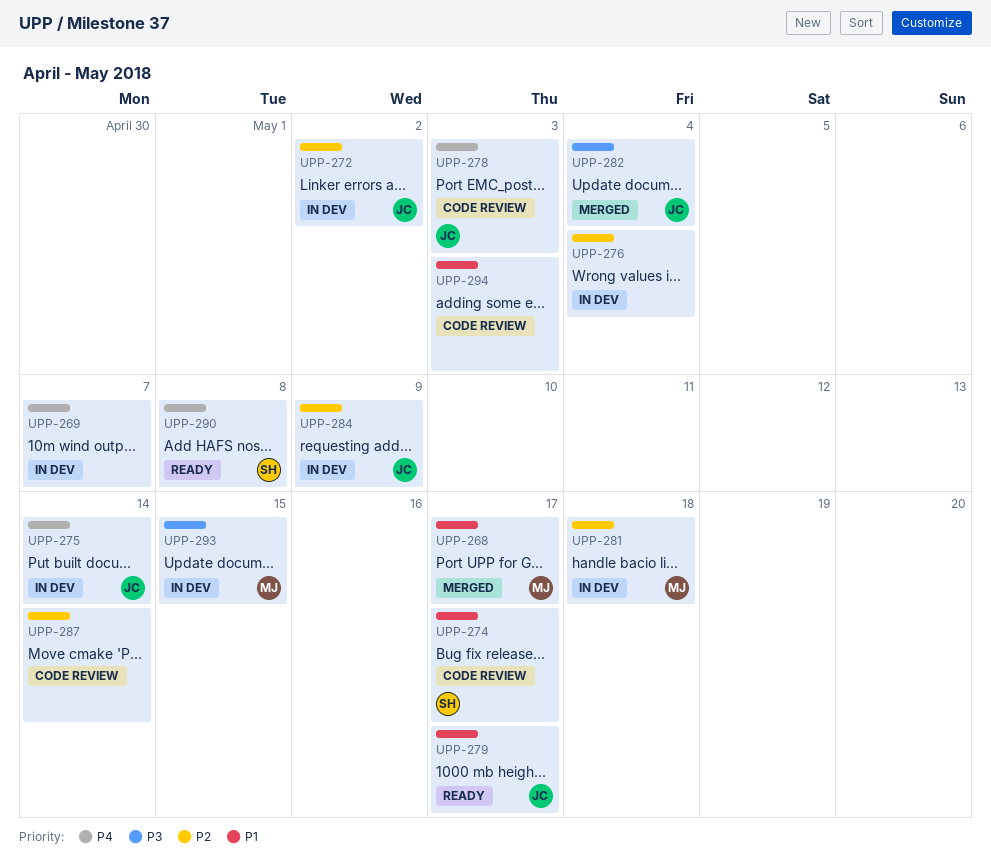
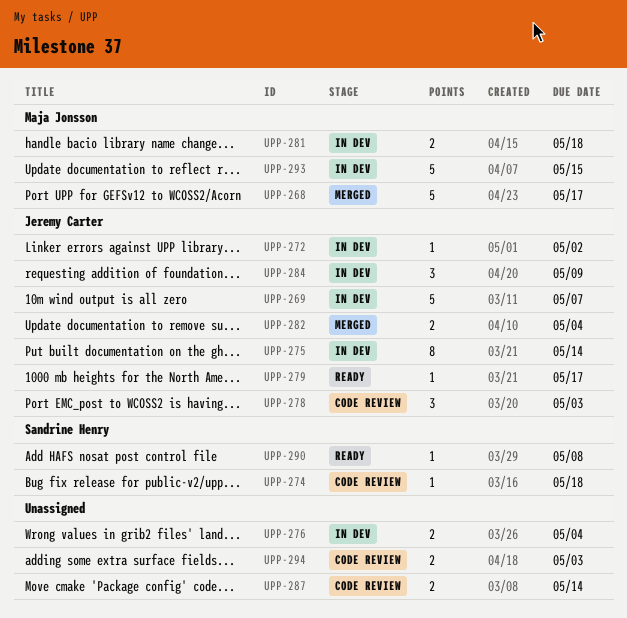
UPP-269, owner: none -> Jeremy Carter
UPP-274, due: May 17 -> May 18

